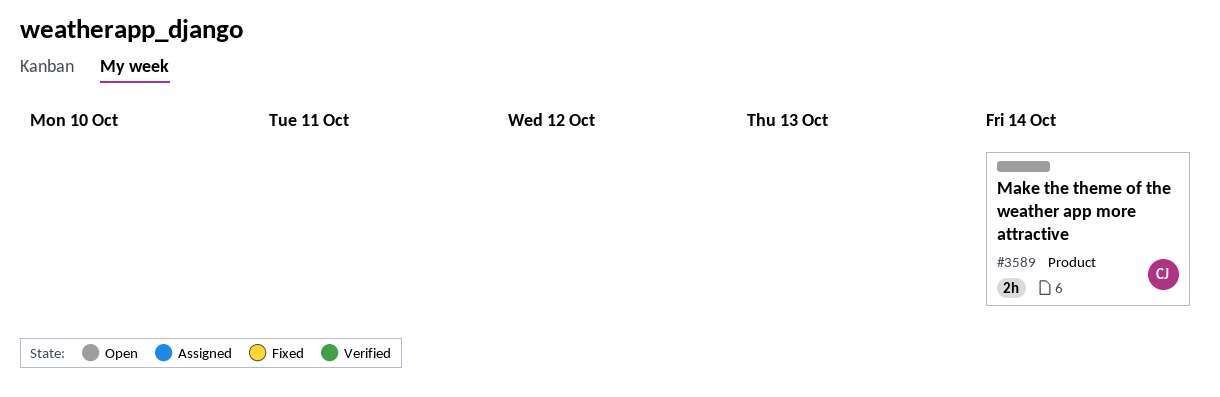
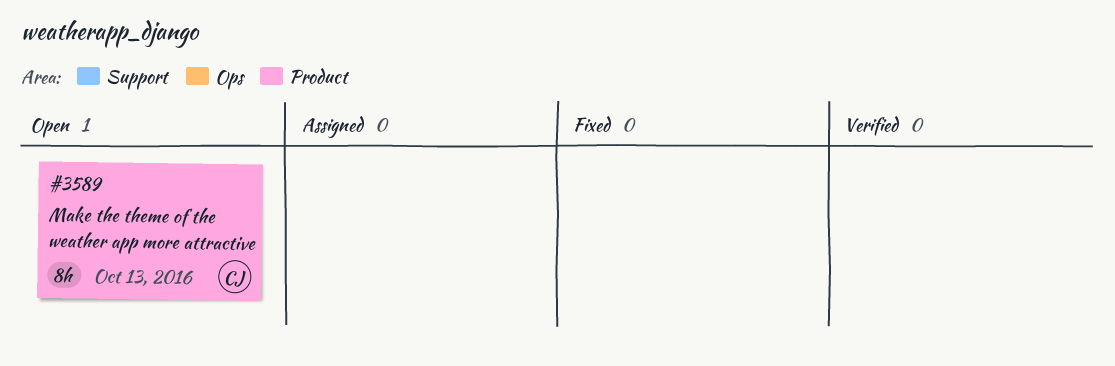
#3589, estimate: 2h -> 8h
#3589, due: Oct 14 -> Oct 13

